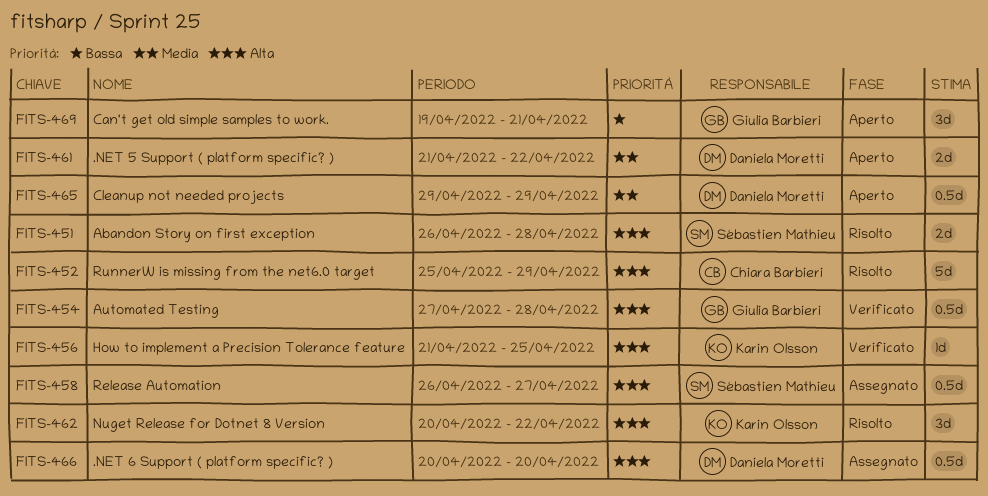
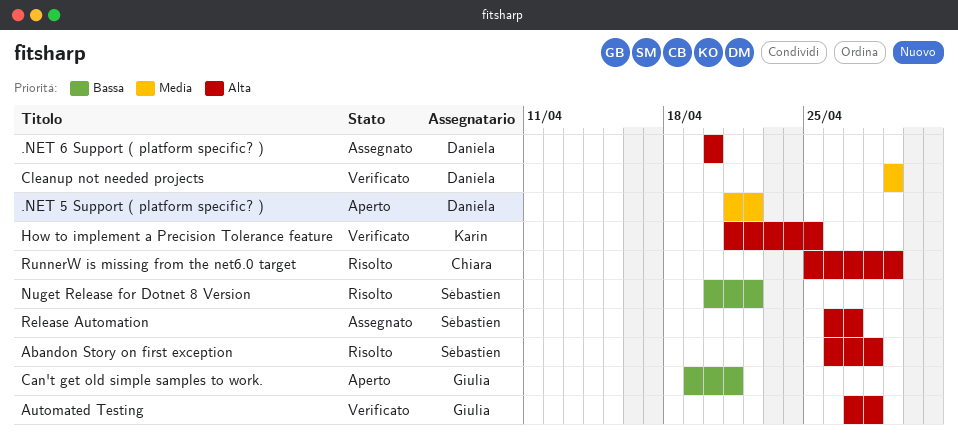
Cleanup not needed projects, status: Aperto -> Verificato
Nuget Release for Dotnet 8 Version, owner: Karin Olsson -> Sébastien Mathieu
Nuget Release for Dotnet 8 Version, priority: Alta -> Bassa

